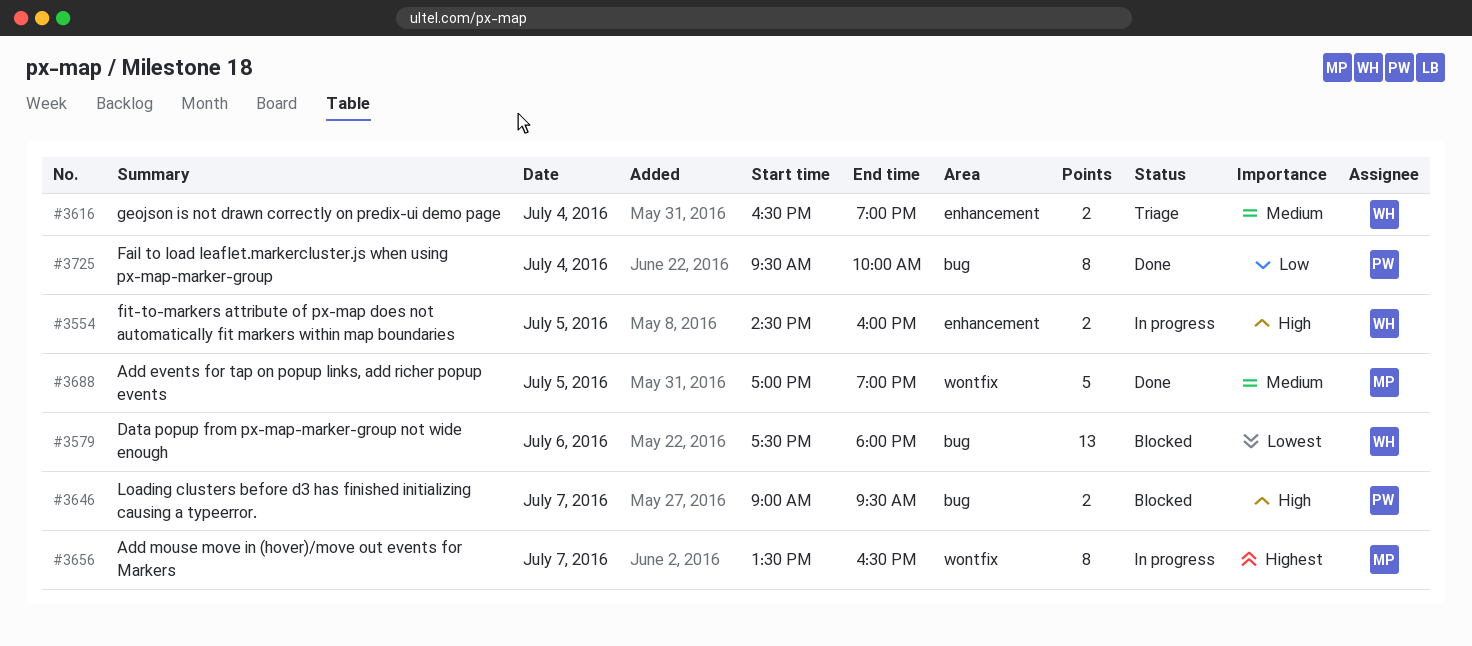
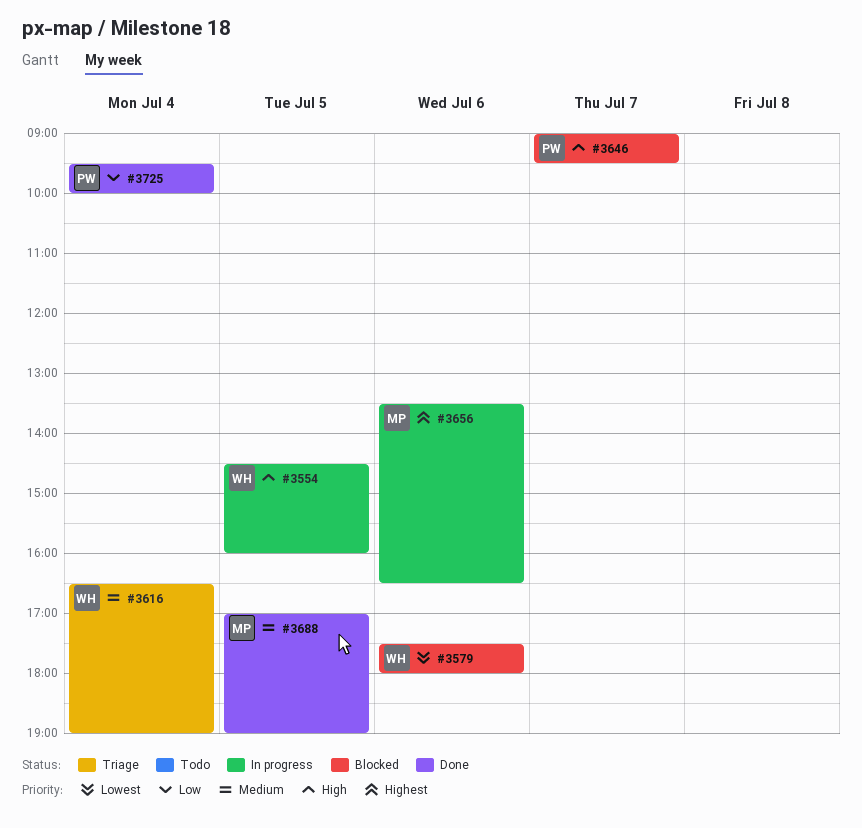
#3656, day: Jul 7 -> Jul 6

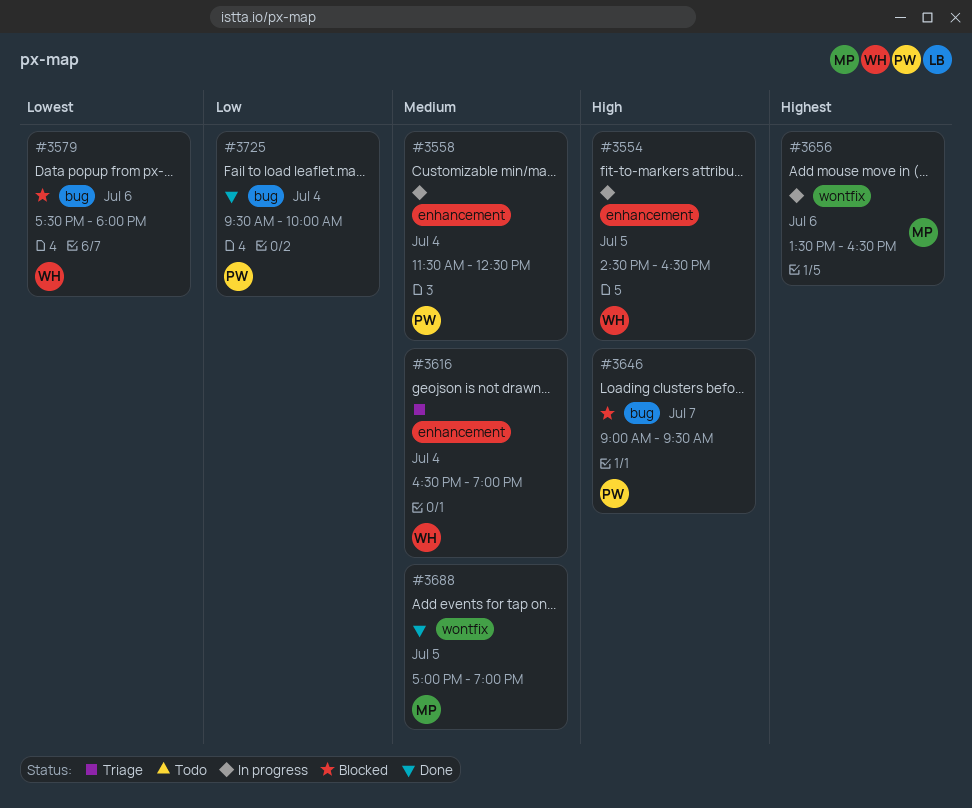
#3554, ends: 16:00 -> 16:30
#3558: none -> present

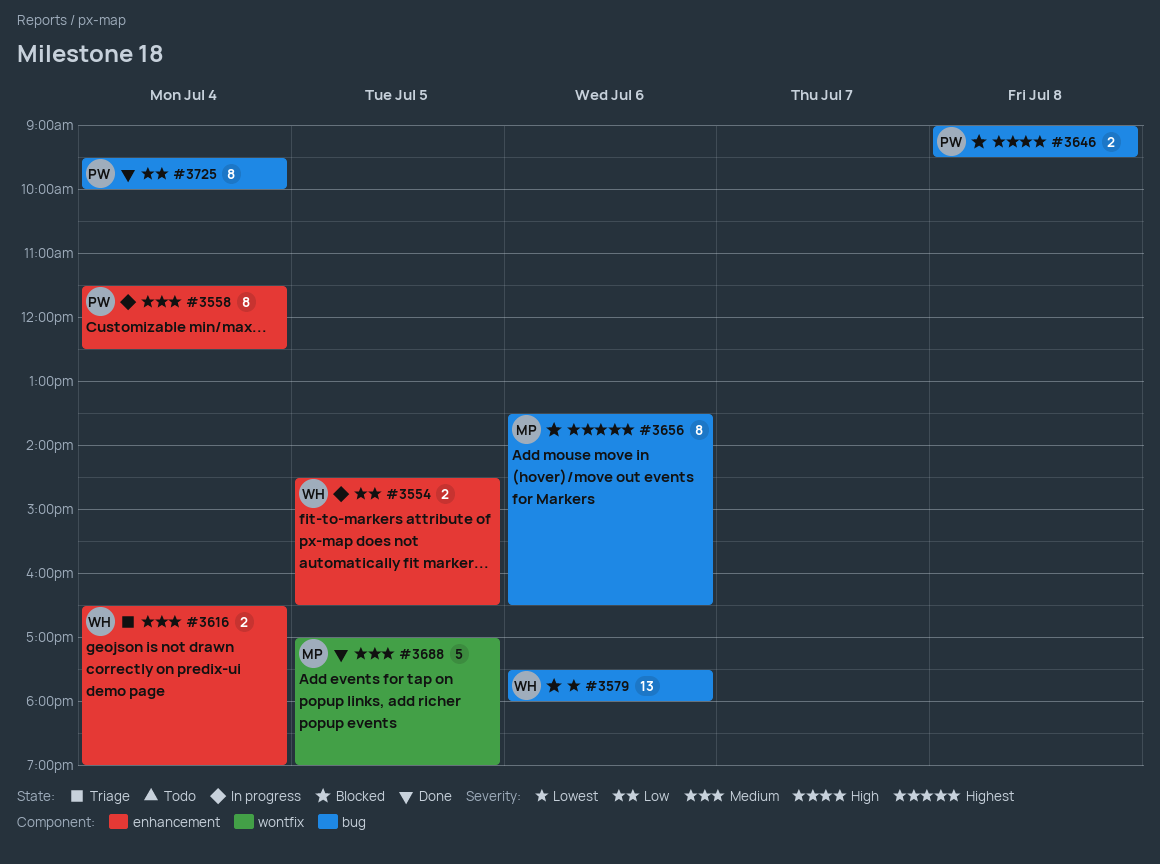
#3554, priority: High -> Low
#3646, day: Jul 7 -> Jul 8
#3656, status: In progress -> Blocked
#3656, label: wontfix -> bug

